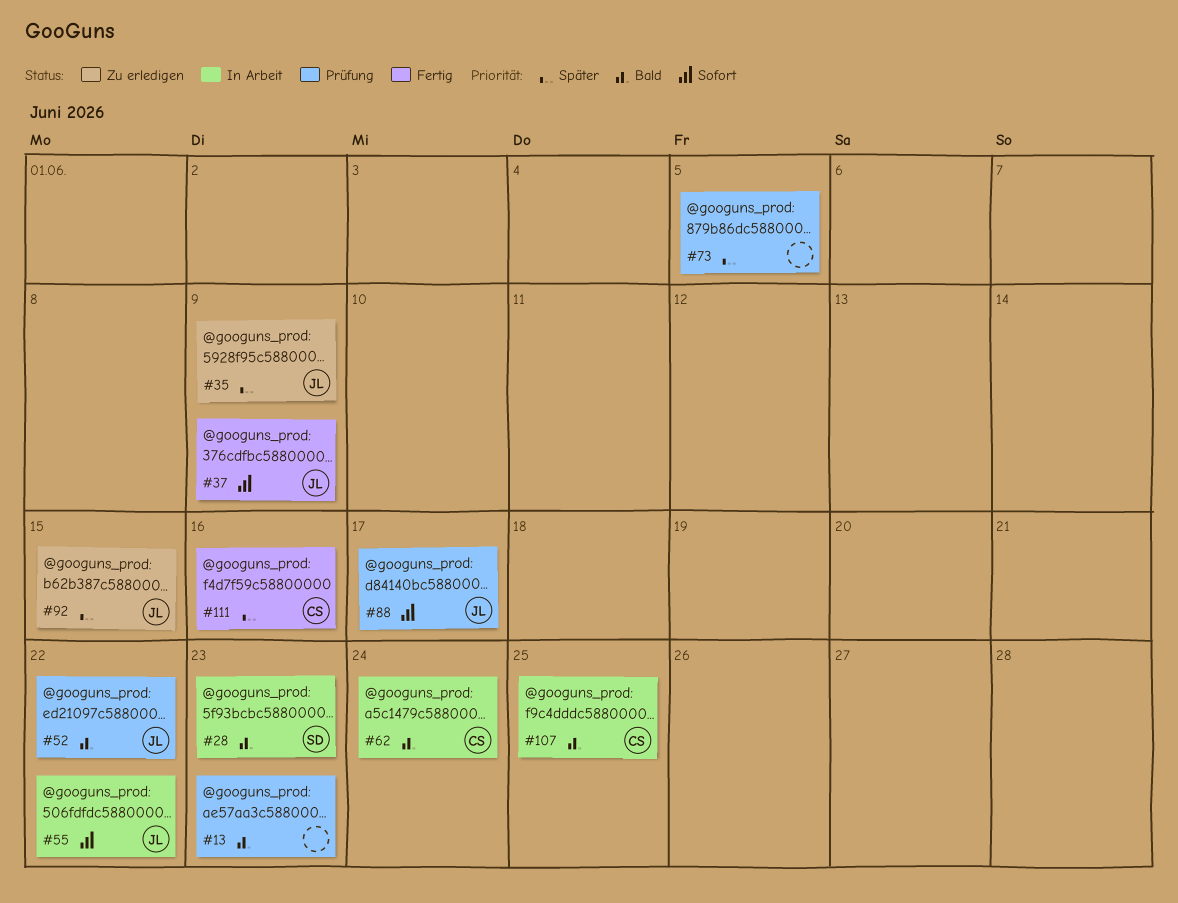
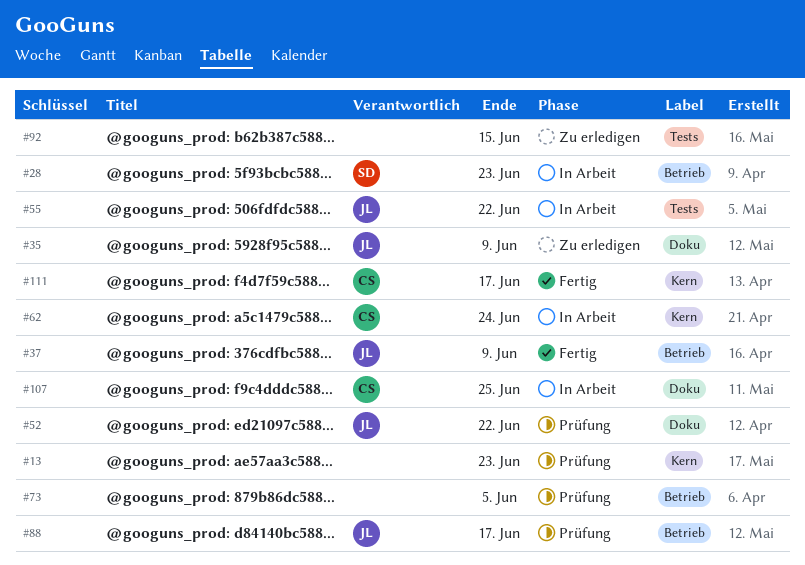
#92, owner: JL -> none
#111, due: Jun 16 -> Jun 17

